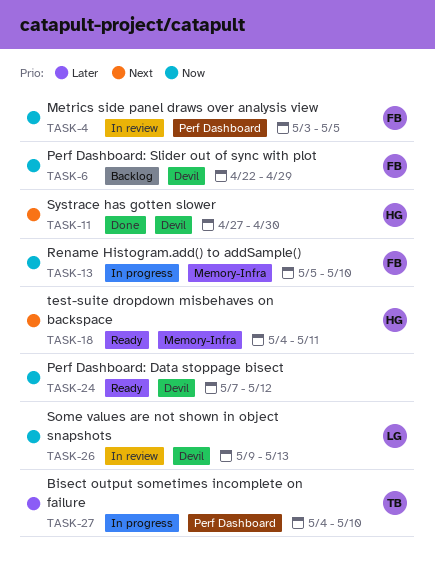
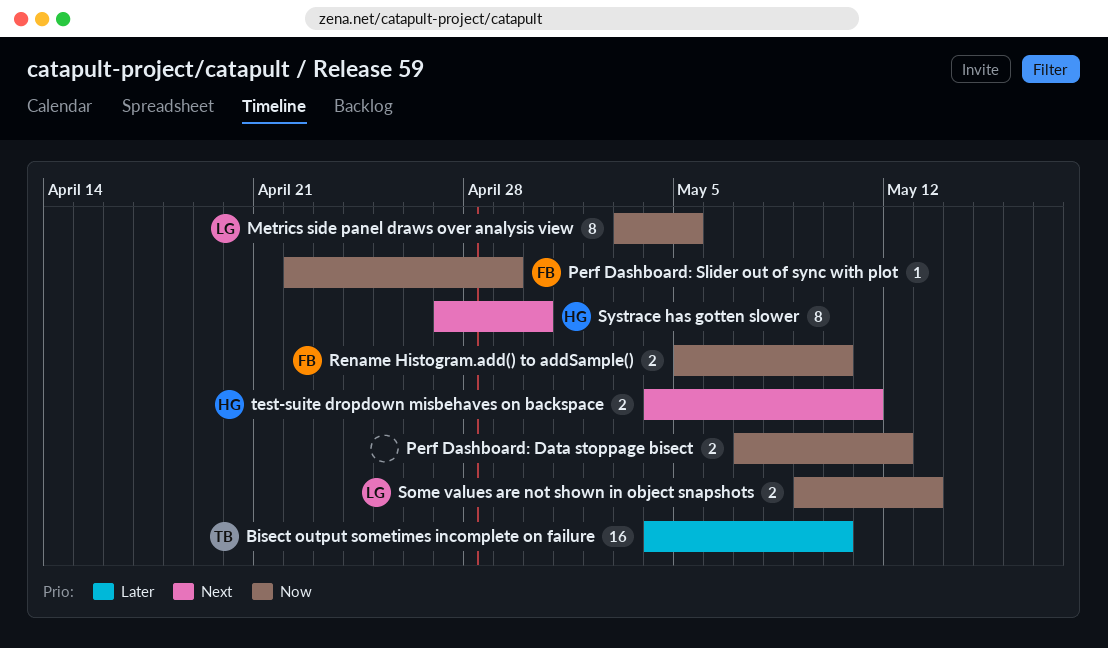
Metrics side panel draws over analysis view, owner: FB -> LG

